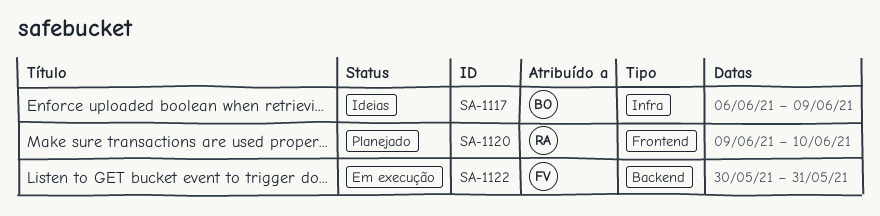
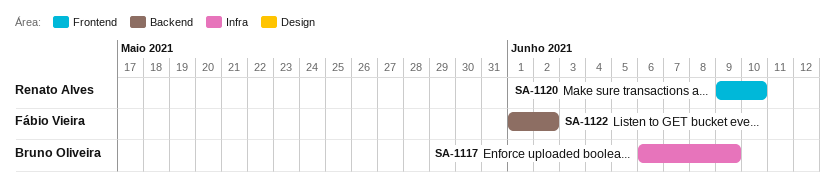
SA-1122, start: May 30 -> Jun 1
SA-1122, due: May 31 -> Jun 2

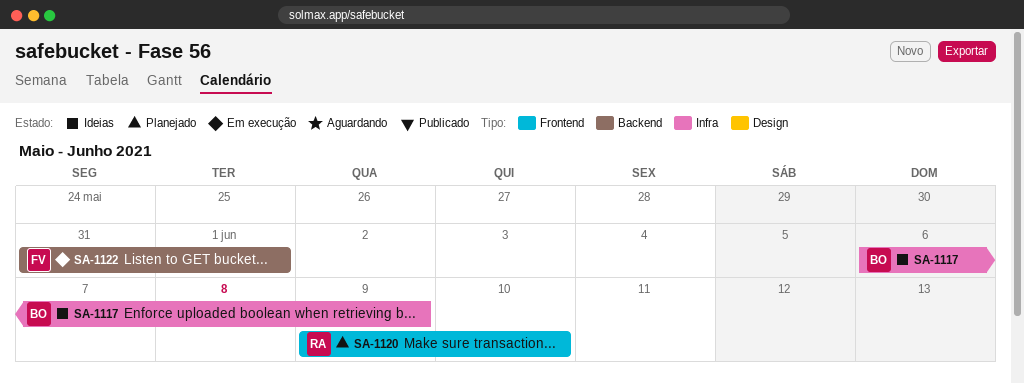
SA-1122, start: Jun 1 -> May 31
SA-1122, due: Jun 2 -> Jun 1

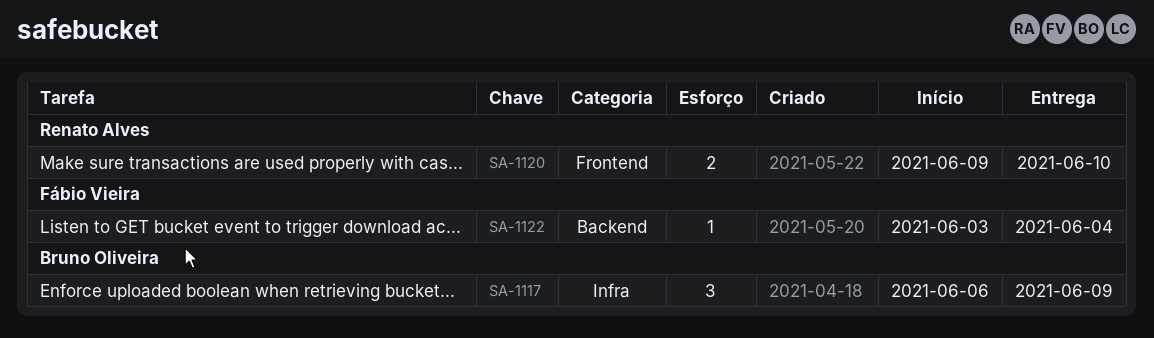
SA-1122, start: May 31 -> Jun 3
SA-1122, due: Jun 1 -> Jun 4

